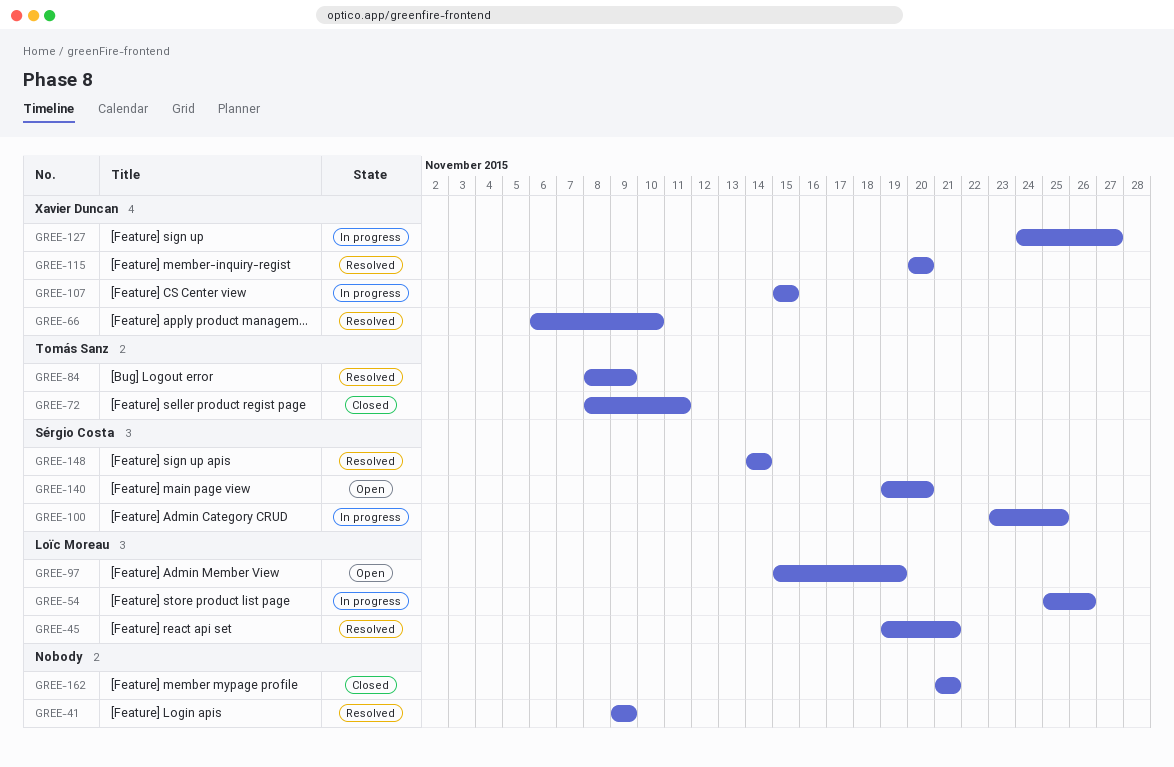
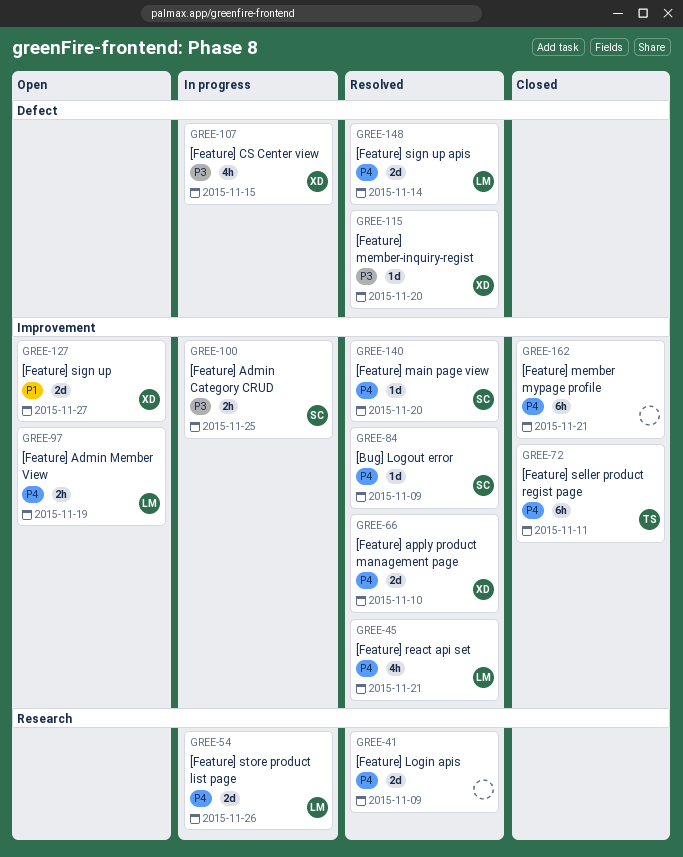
GREE-84, owner: Tomás Sanz -> Sérgio Costa
GREE-127, status: In progress -> Open
GREE-140, status: Open -> Resolved
GREE-148, owner: Sérgio Costa -> Loïc Moreau

